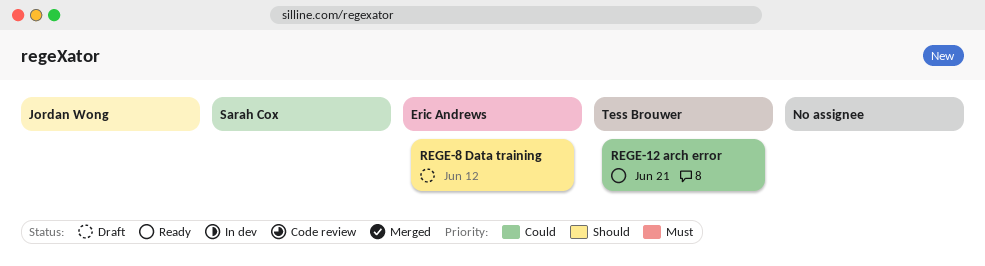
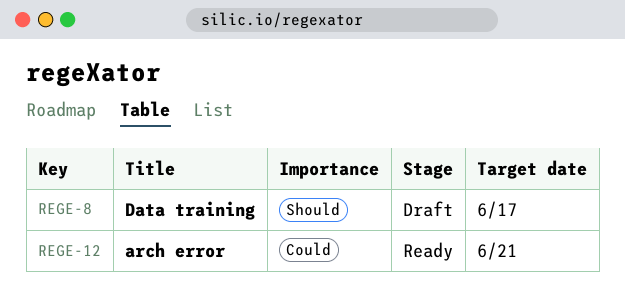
REGE-8, due: Jun 12 -> Jun 17

